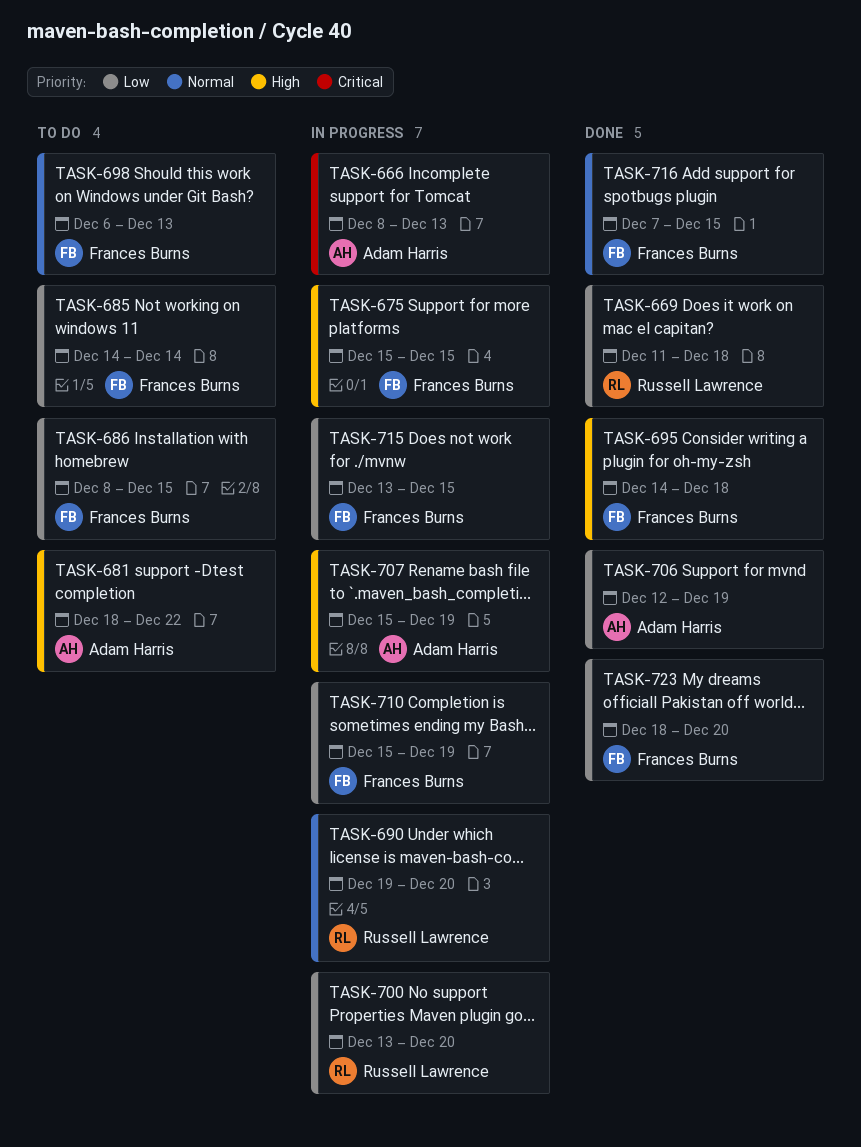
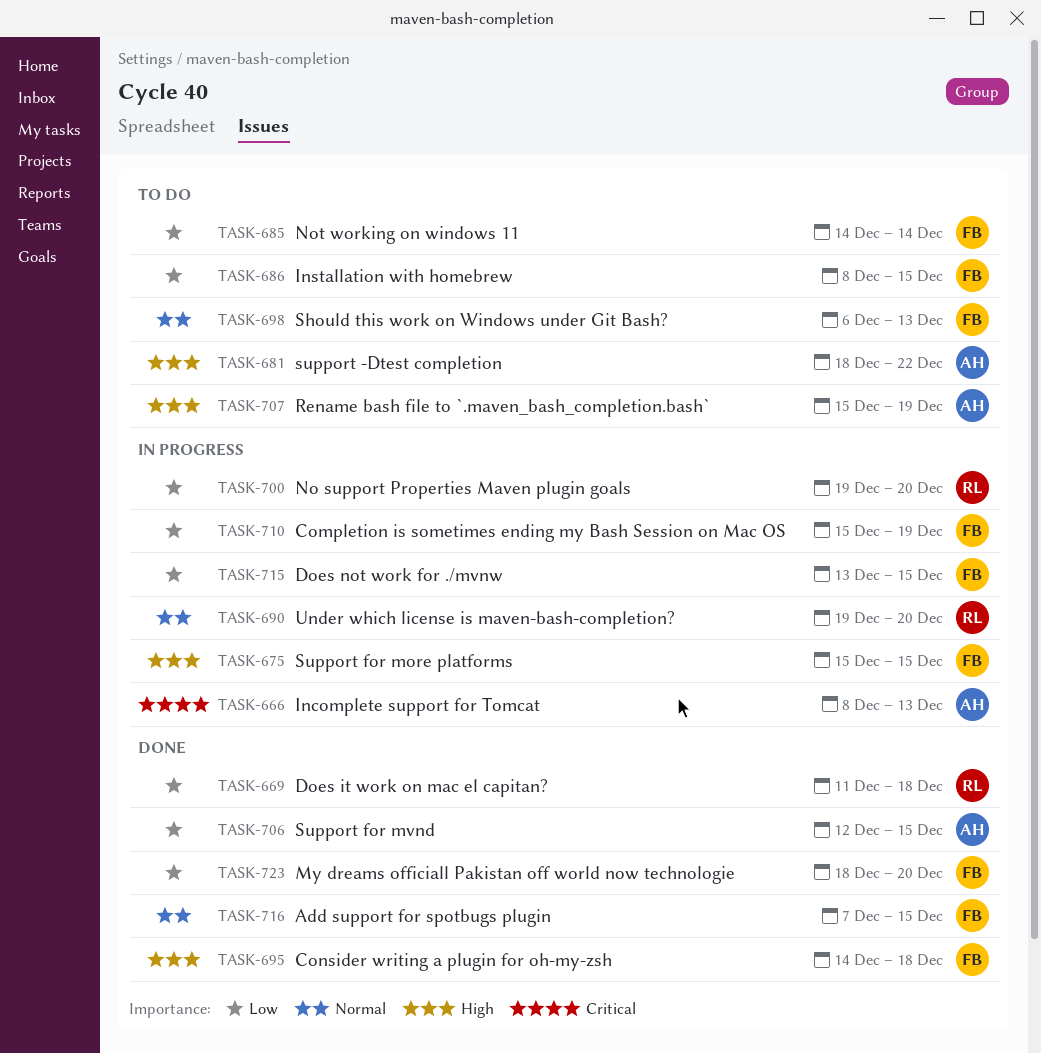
TASK-700, start: Dec 13 -> Dec 19
TASK-706, due: Dec 19 -> Dec 15
TASK-707, status: In progress -> To do

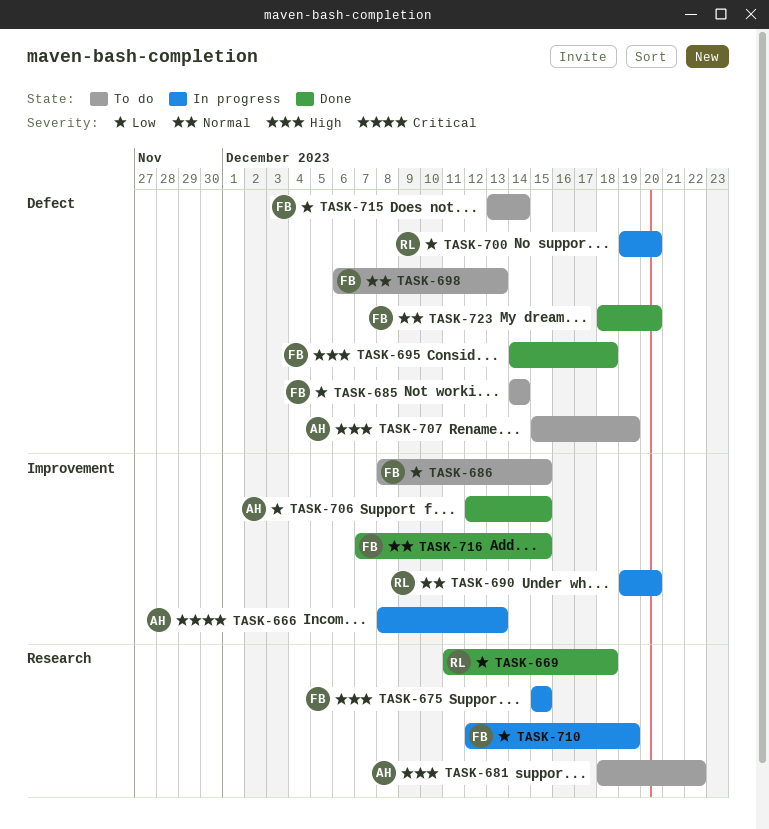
TASK-710, start: Dec 15 -> Dec 12
TASK-715, status: In progress -> To do
TASK-715, due: Dec 15 -> Dec 14
TASK-723, priority: Low -> Normal

